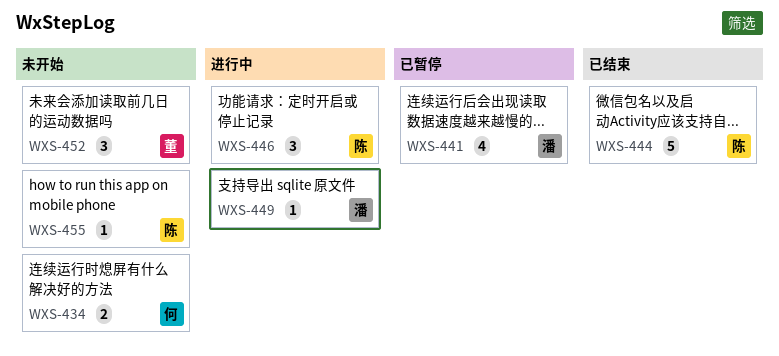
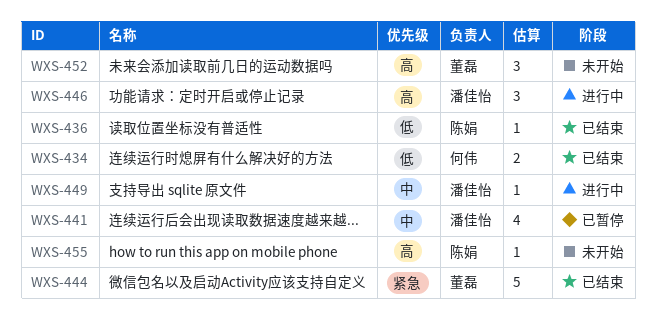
WXS-434, status: 未开始 -> 已结束
WXS-436: none -> present
WXS-444, owner: 陈娟 -> 董磊
WXS-446, owner: 陈娟 -> 潘佳怡

